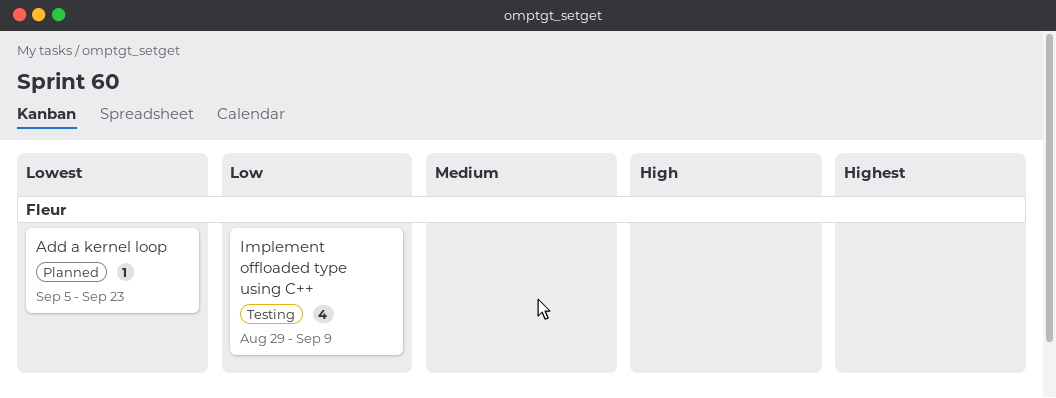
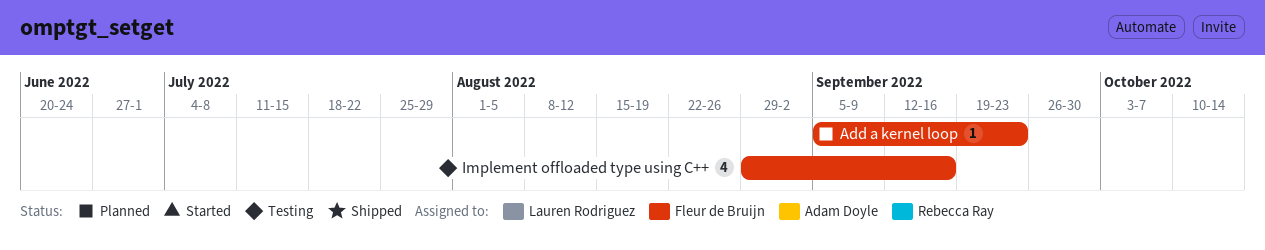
Implement offloaded type using C++, due: Sep 9 -> Sep 16

